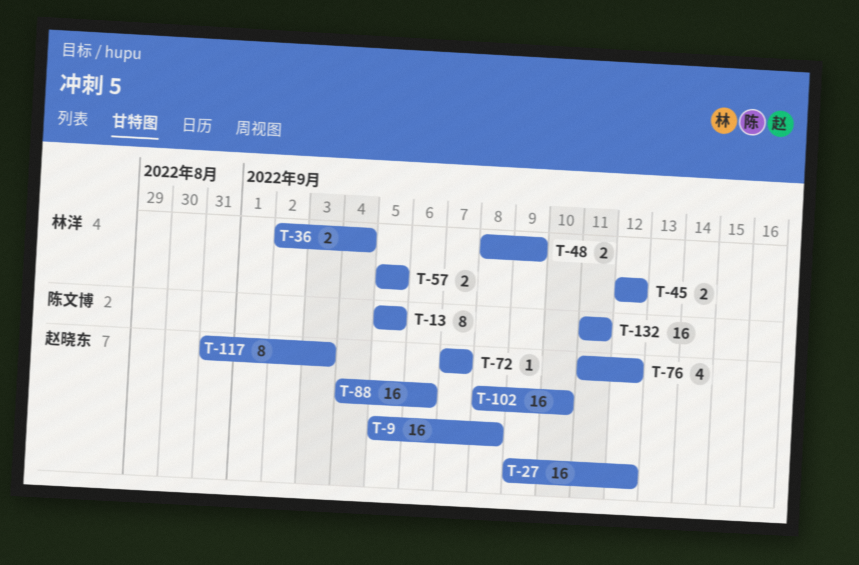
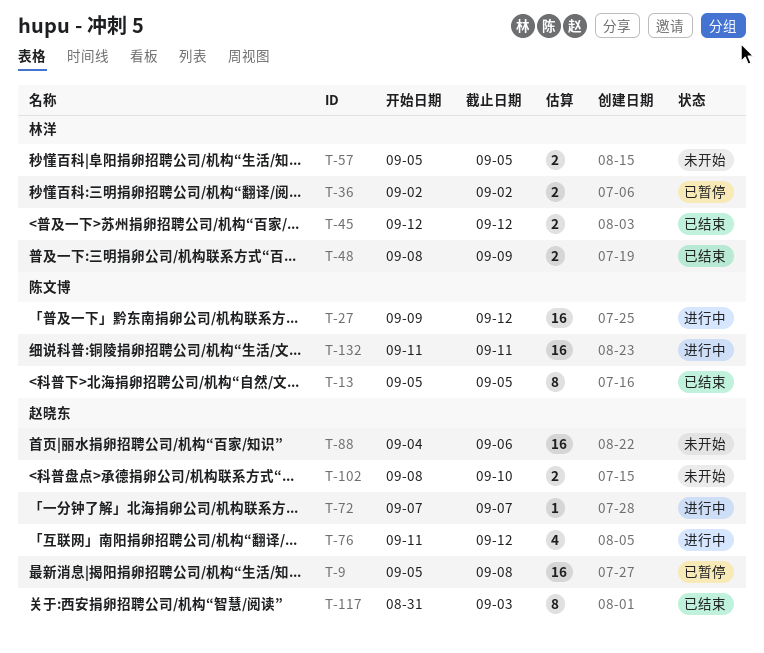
T-27, owner: 赵晓东 -> 陈文博
T-36, due: Sep 4 -> Sep 2
T-102, estimate: 16 -> 2

